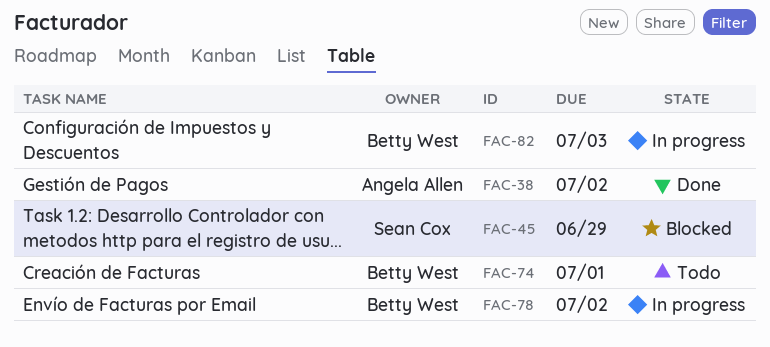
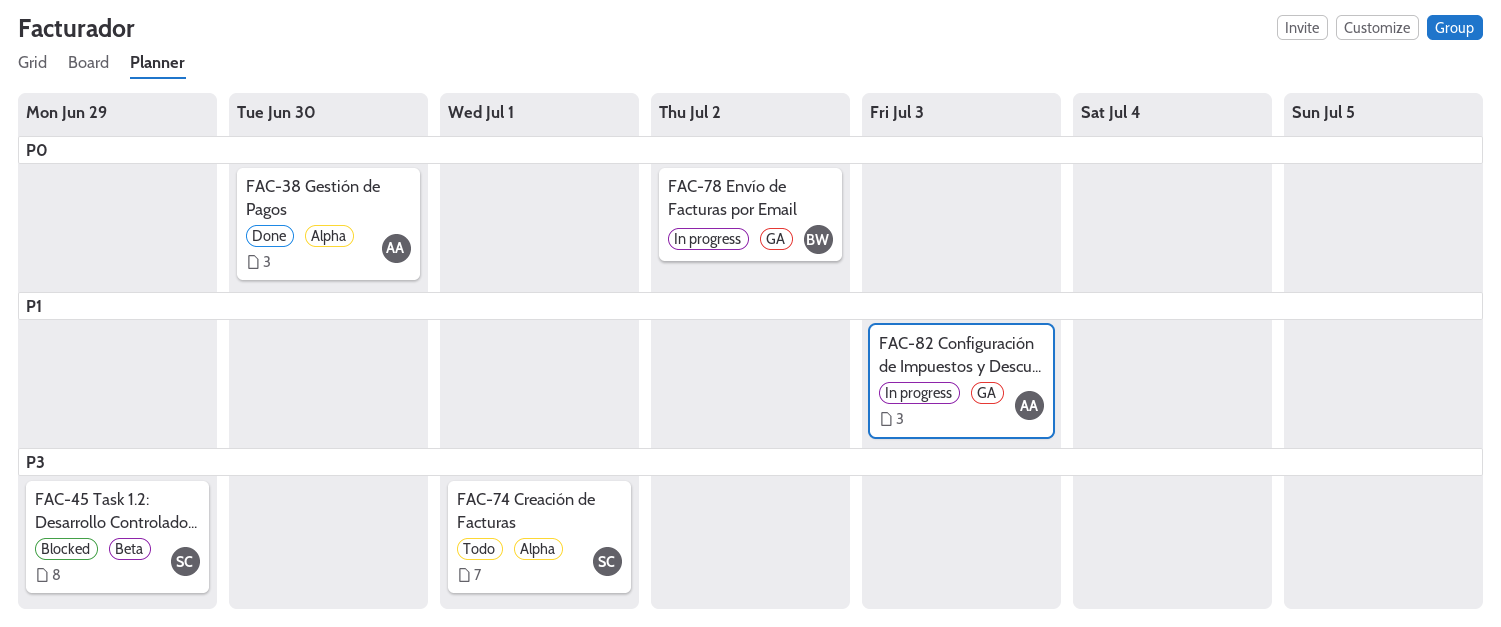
FAC-38, due: Jul 2 -> Jun 30
FAC-74, owner: Betty West -> Sean Cox
FAC-82, owner: Betty West -> Angela Allen

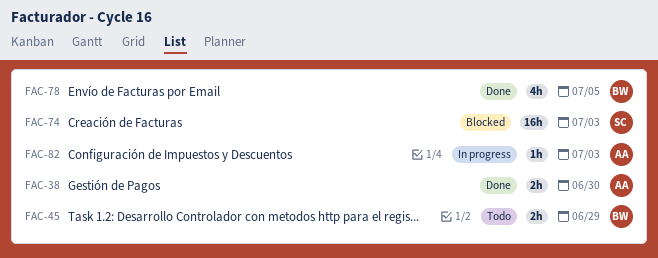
FAC-45, status: Blocked -> Todo
FAC-45, owner: SC -> BW
FAC-74, status: Todo -> Blocked
FAC-74, due: Jul 1 -> Jul 3
FAC-78, status: In progress -> Done
FAC-78, due: Jul 2 -> Jul 5

